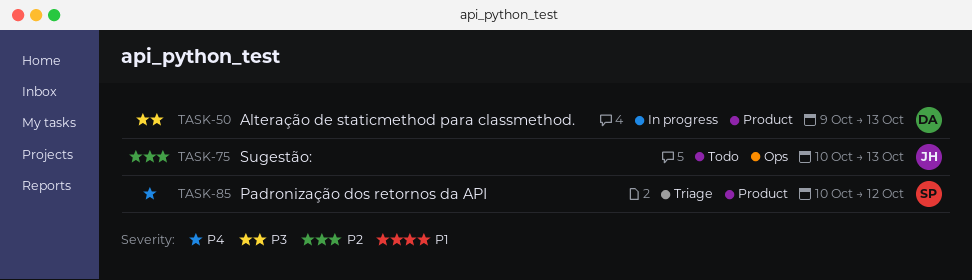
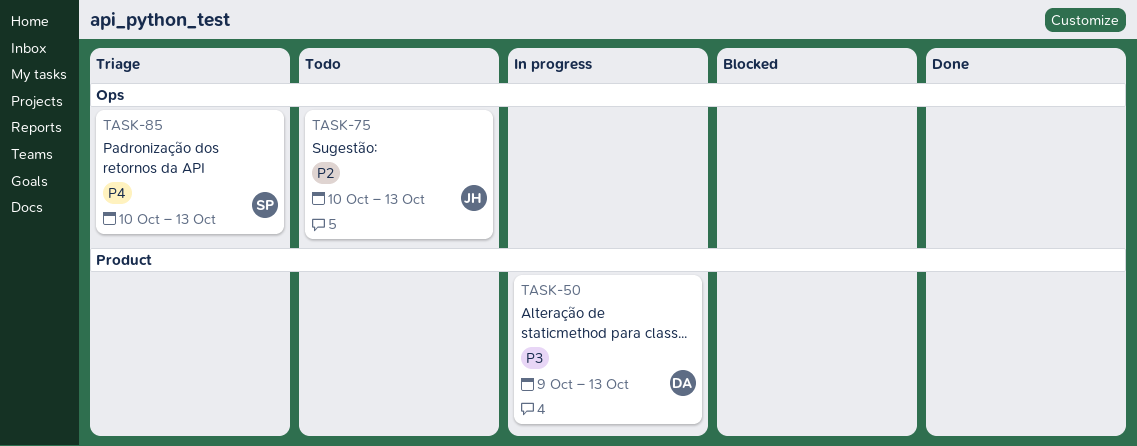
TASK-85, label: Product -> Ops
TASK-85, due: Oct 12 -> Oct 13

